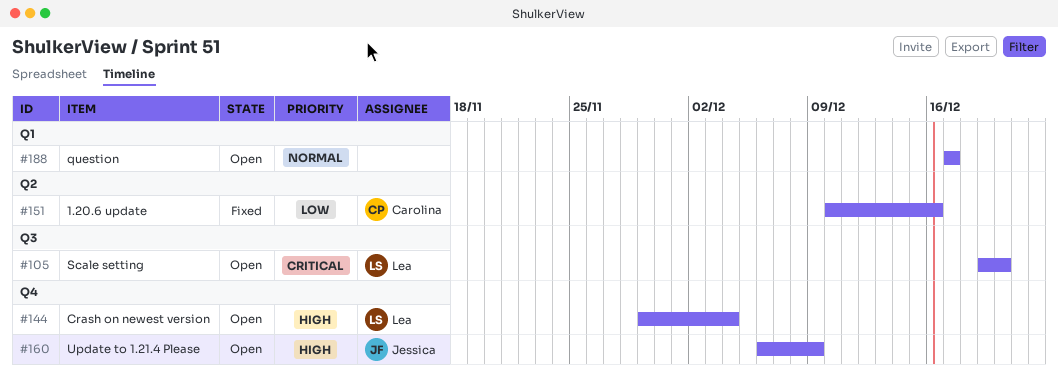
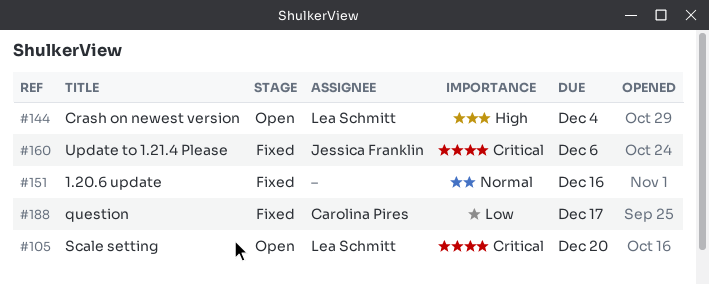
#151, owner: Carolina Pires -> none
#151, priority: Low -> Normal
#160, status: Open -> Fixed
#160, priority: High -> Critical
#160, due: Dec 9 -> Dec 6
#188, status: Open -> Fixed
#188, owner: none -> Carolina Pires
#188, priority: Normal -> Low

